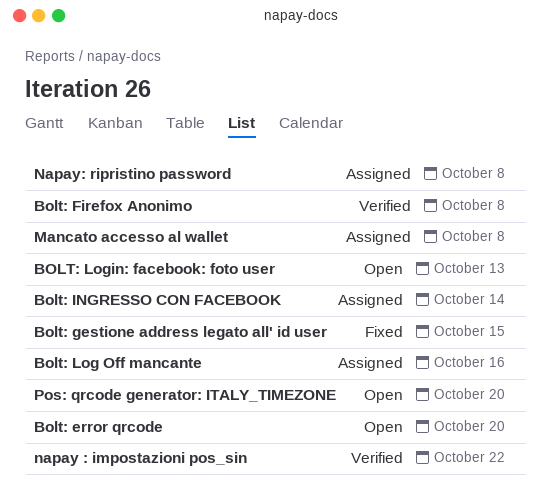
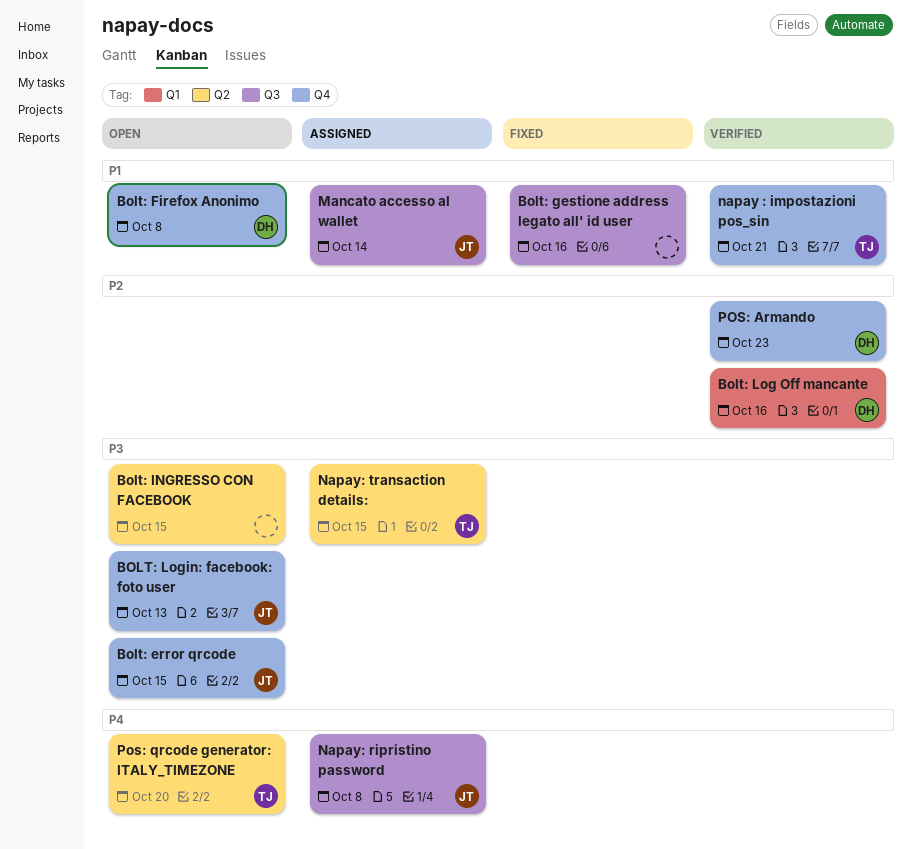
Bolt: error qrcode, due: Oct 20 -> Oct 15
Bolt: Firefox Anonimo, status: Verified -> Open
Bolt: gestione address legato all' id user, due: Oct 15 -> Oct 16
Bolt: INGRESSO CON FACEBOOK, status: Assigned -> Open
Bolt: INGRESSO CON FACEBOOK, due: Oct 14 -> Oct 15
Bolt: Log Off mancante, status: Assigned -> Verified
Mancato accesso al wallet, due: Oct 8 -> Oct 14
napay : impostazioni pos_sin, due: Oct 22 -> Oct 21
Napay: transaction details:: none -> present
POS: Armando: none -> present

